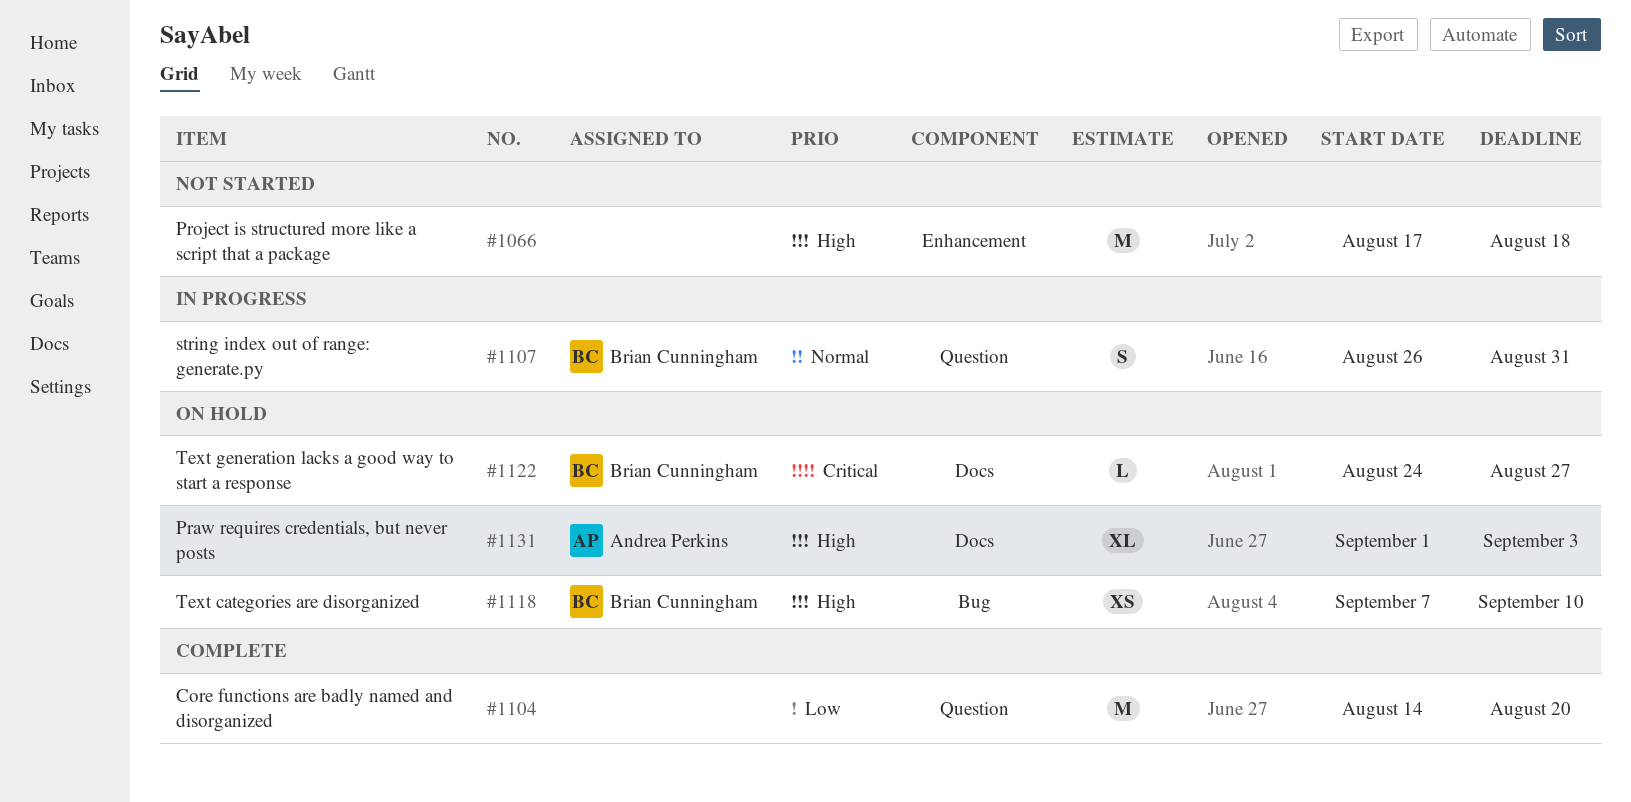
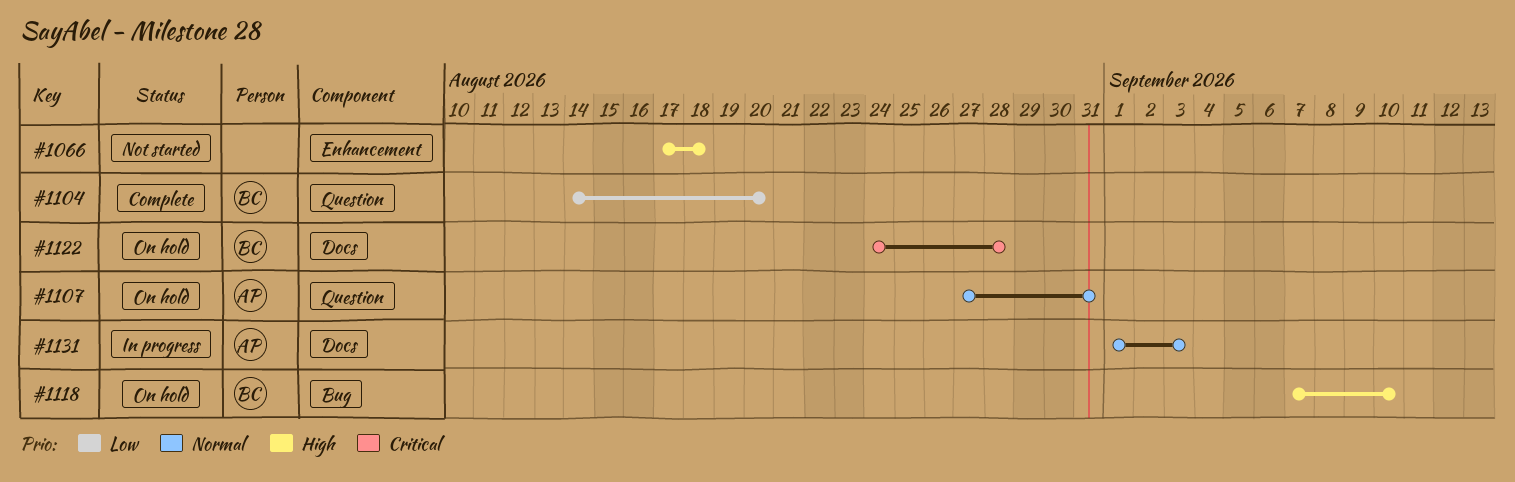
#1104, owner: none -> Brian Cunningham
#1107, status: In progress -> On hold
#1107, owner: Brian Cunningham -> Andrea Perkins
#1107, start: Aug 26 -> Aug 27
#1122, due: Aug 27 -> Aug 28
#1131, status: On hold -> In progress
#1131, priority: High -> Normal

